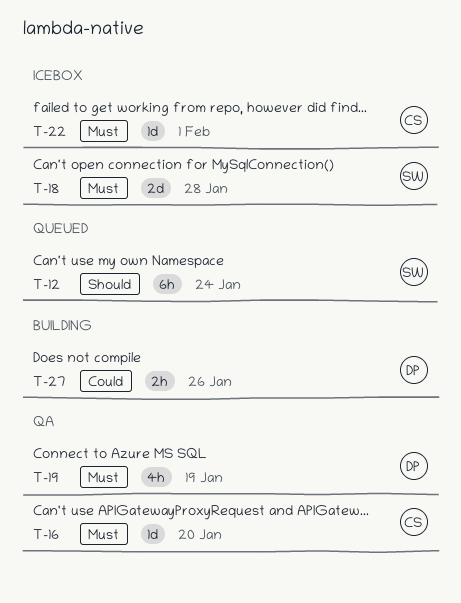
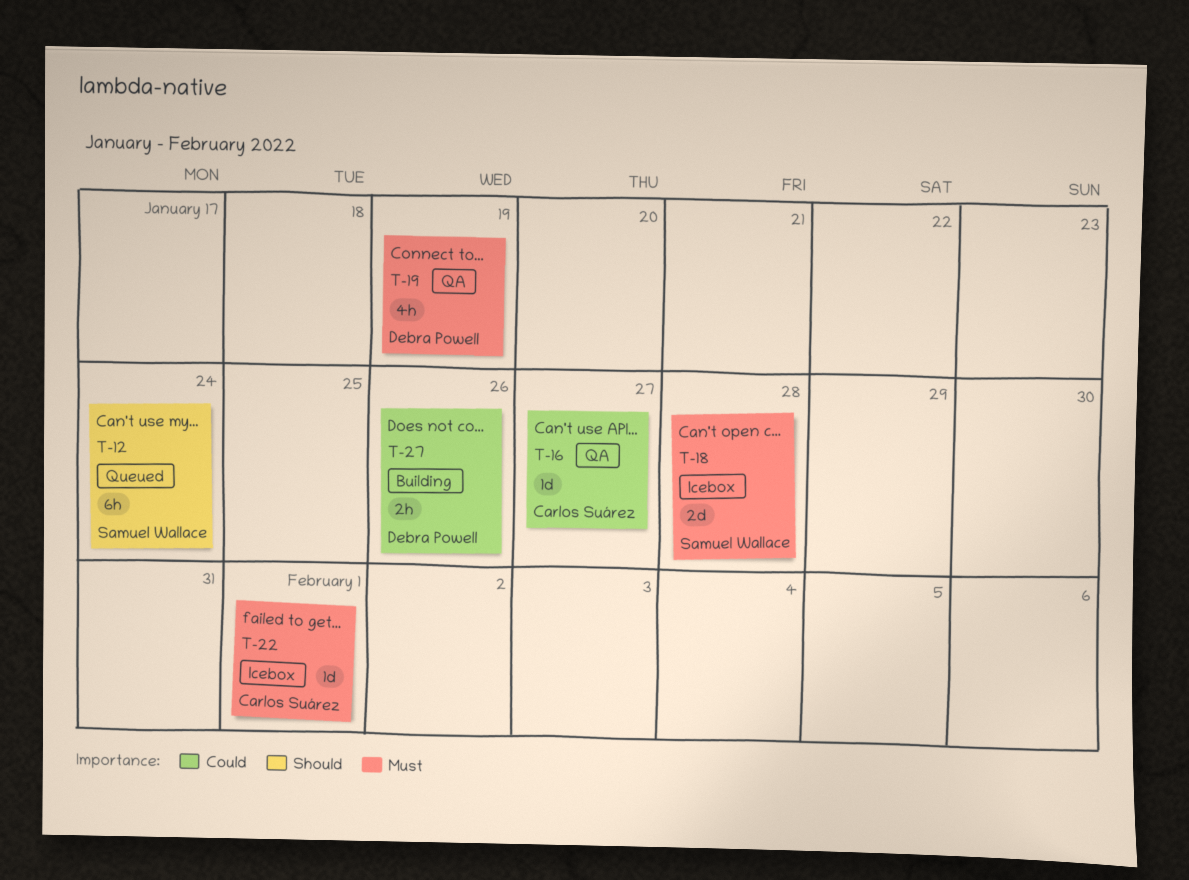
T-16, priority: Must -> Could
T-16, due: Jan 20 -> Jan 27

